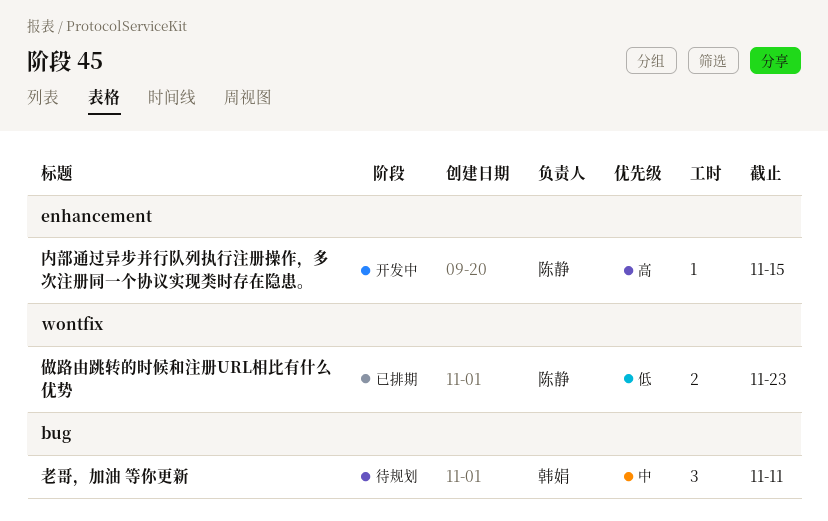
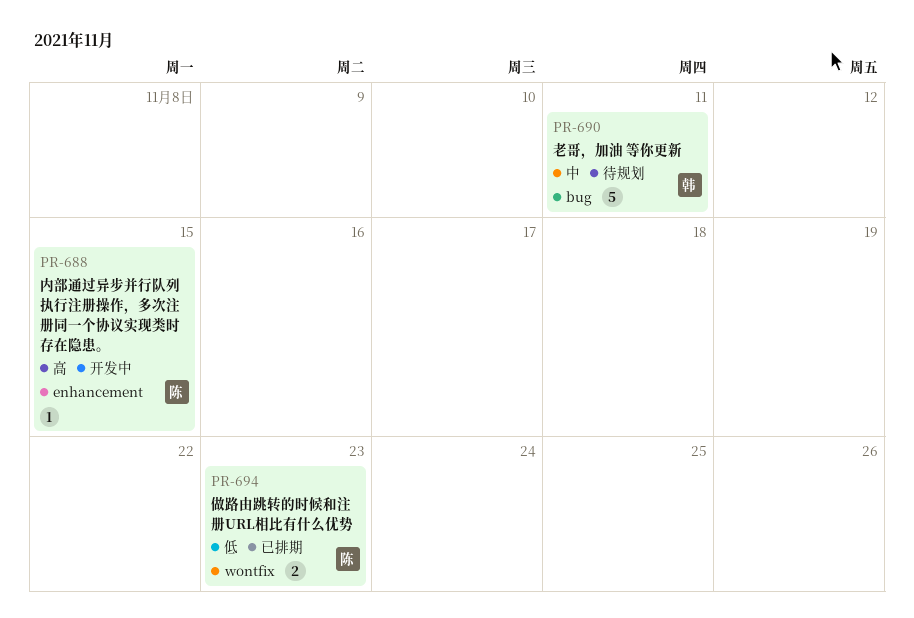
老哥，加油 等你更新, estimate: 3 -> 5

